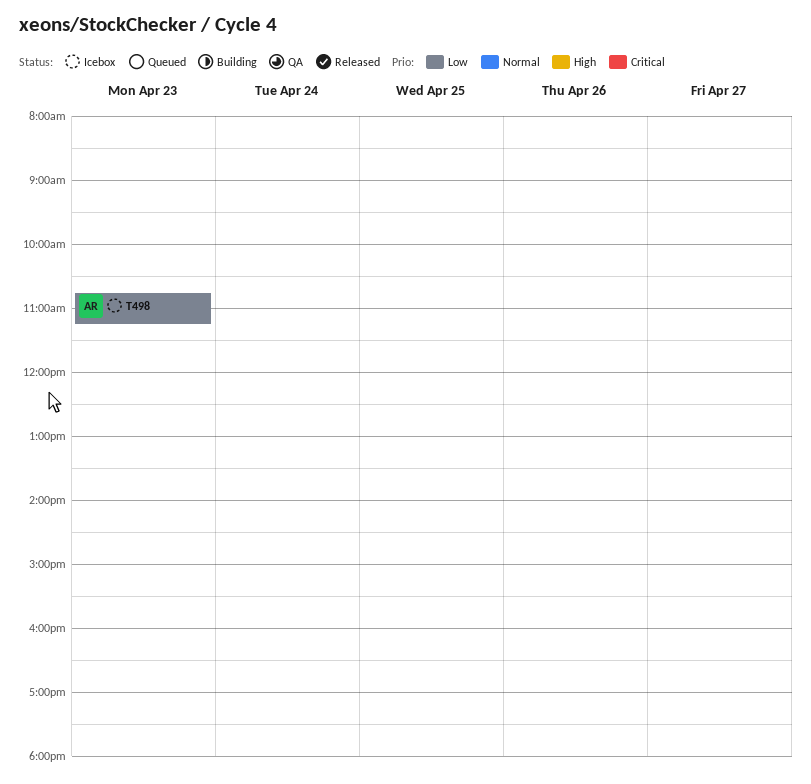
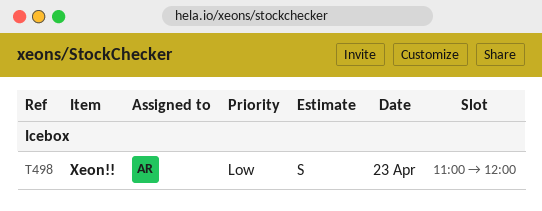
T498, begins: 10:45 -> 11:00
T498, ends: 11:15 -> 12:00

